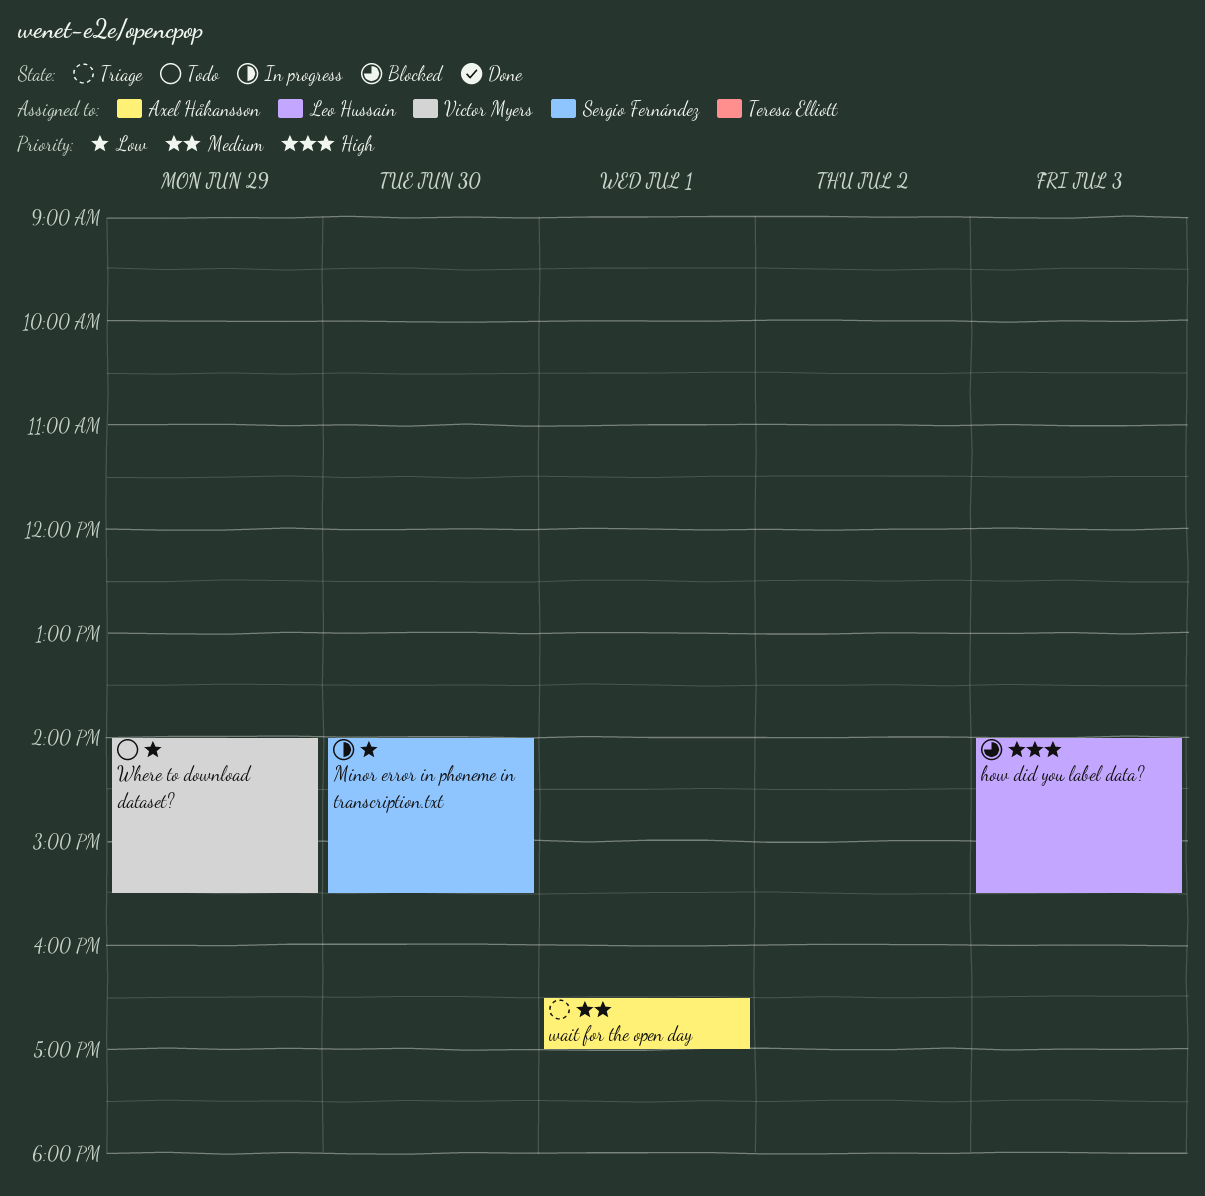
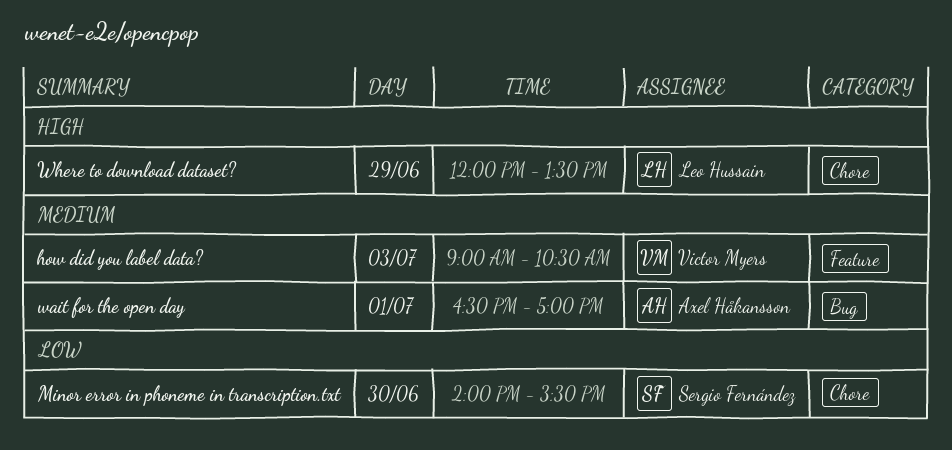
how did you label data?, owner: Leo Hussain -> Victor Myers
how did you label data?, priority: High -> Medium
how did you label data?, begins: 14:00 -> 09:00
how did you label data?, ends: 15:30 -> 10:30
Where to download dataset?, owner: Victor Myers -> Leo Hussain
Where to download dataset?, priority: Low -> High
Where to download dataset?, begins: 14:00 -> 12:00
Where to download dataset?, ends: 15:30 -> 13:30

